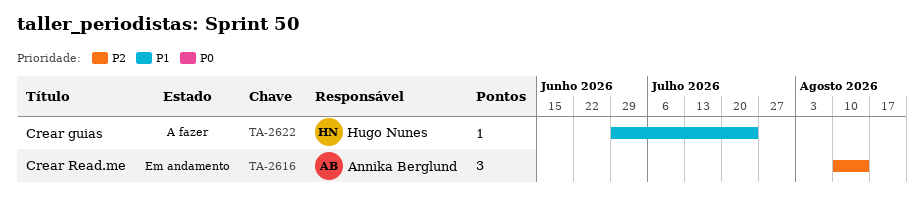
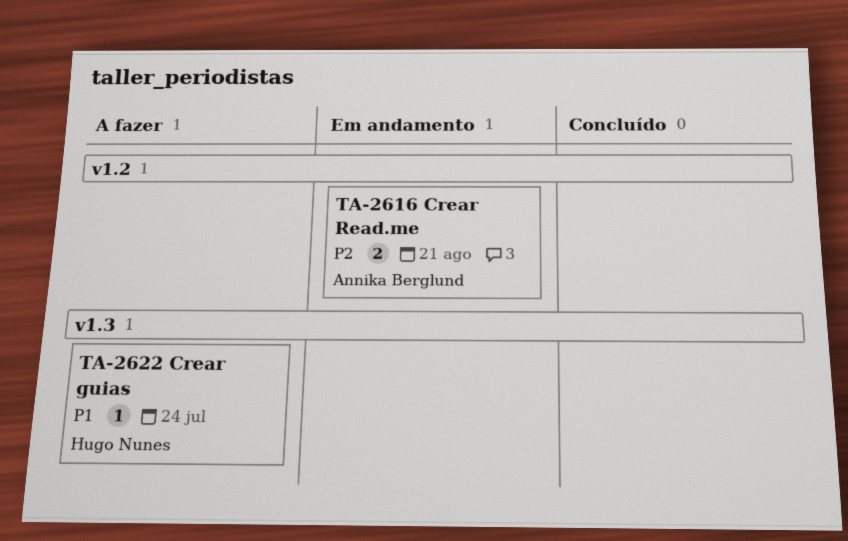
TA-2616, estimate: 3 -> 2
TA-2616, due: Aug 14 -> Aug 21

